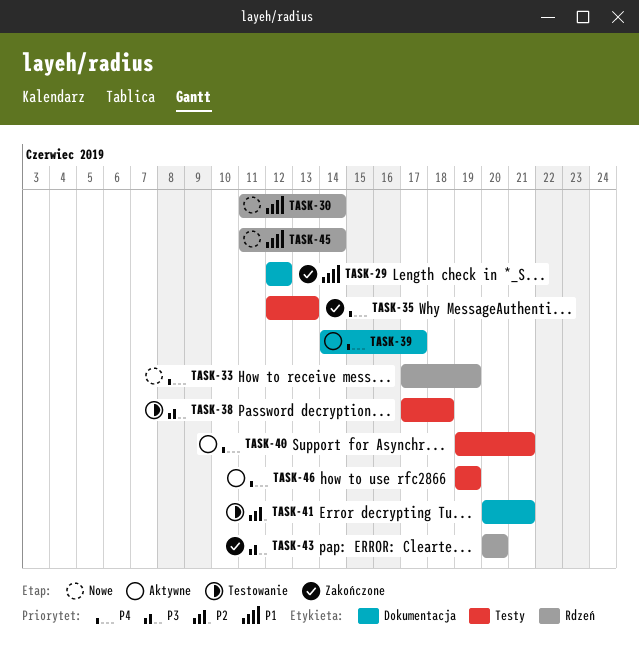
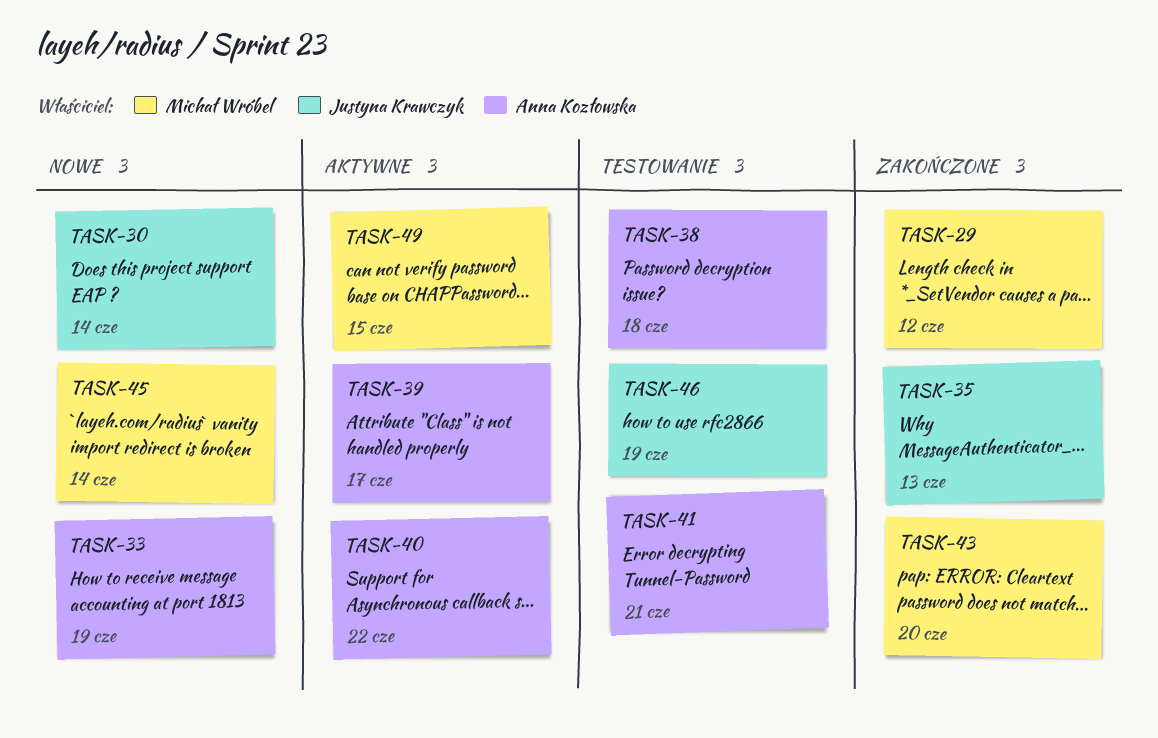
TASK-40, due: Jun 21 -> Jun 22
TASK-46, status: Aktywne -> Testowanie
TASK-49: none -> present

